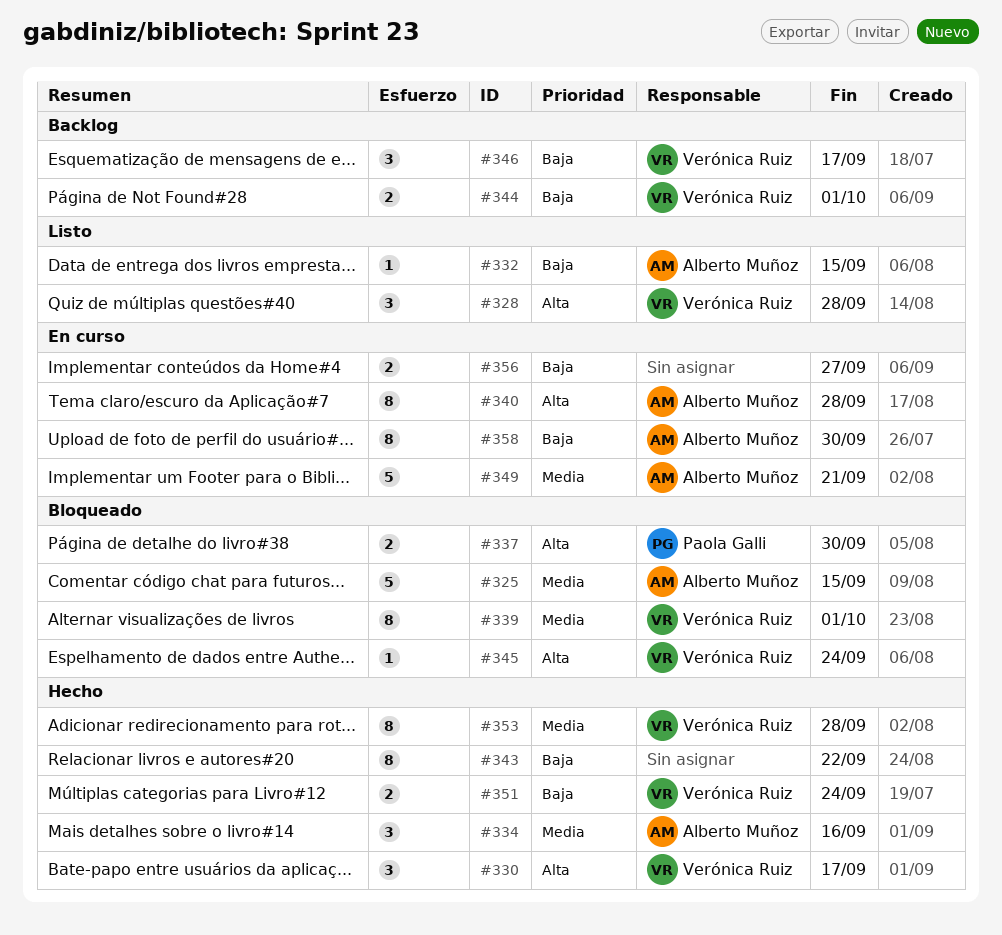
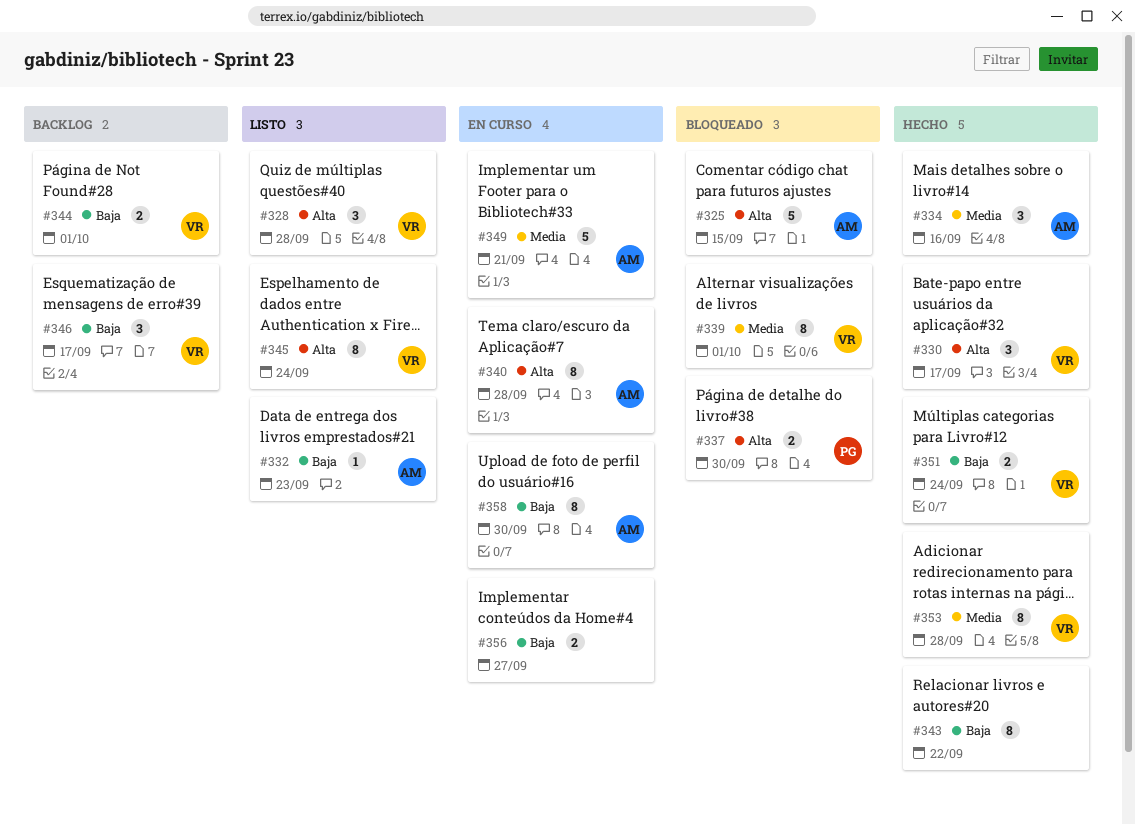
#325, priority: Media -> Alta
#332, due: Sep 15 -> Sep 23
#345, status: Bloqueado -> Listo
#345, estimate: 1 -> 8

